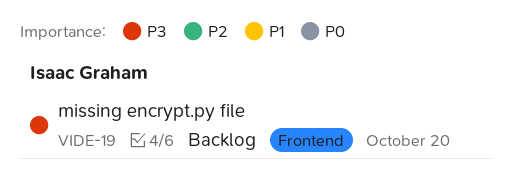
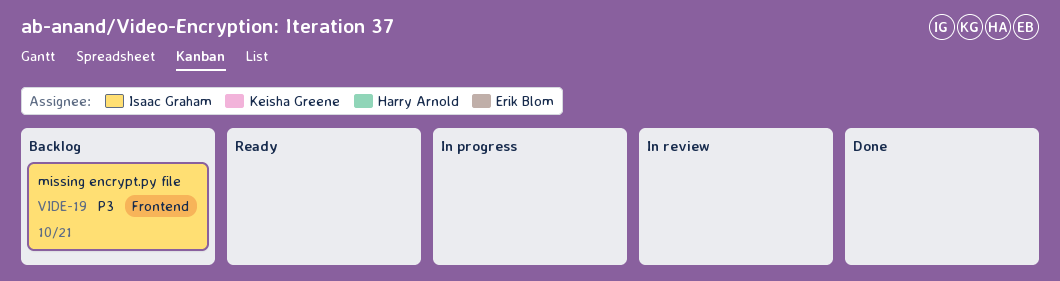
VIDE-19, due: Oct 20 -> Oct 21

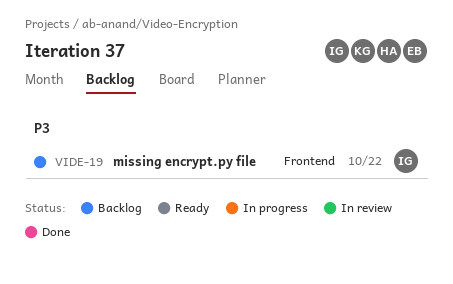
VIDE-19, due: Oct 21 -> Oct 22

